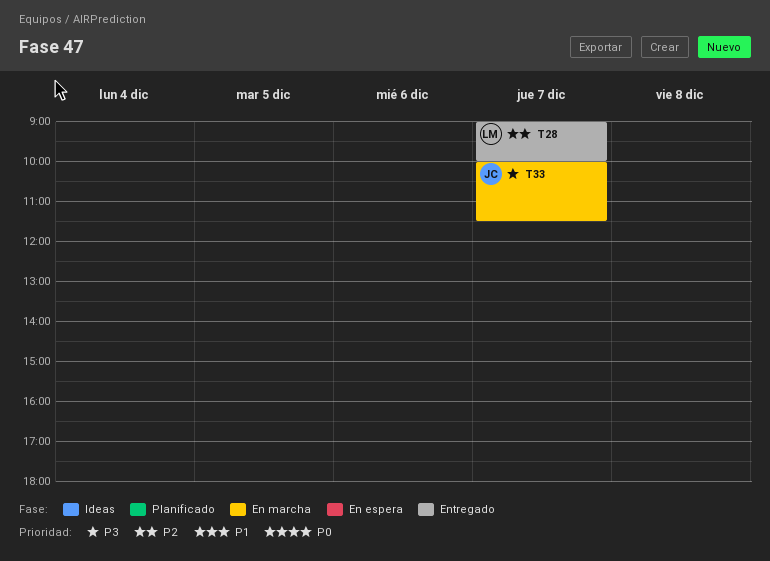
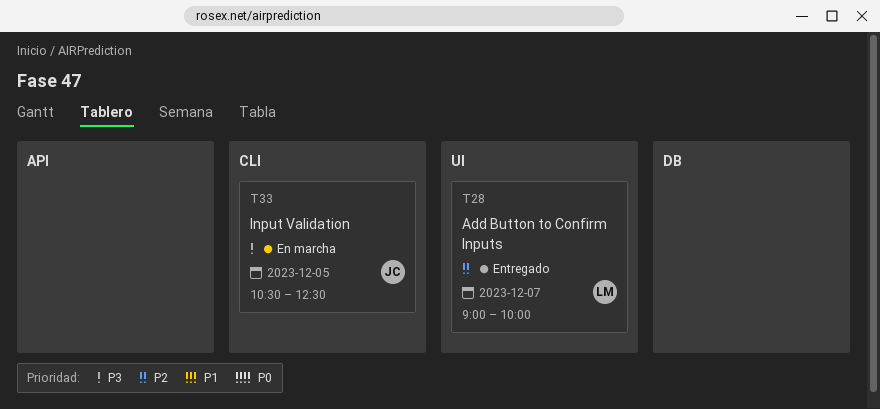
T33, day: Dec 7 -> Dec 5
T33, begins: 10:00 -> 10:30
T33, ends: 11:30 -> 12:30

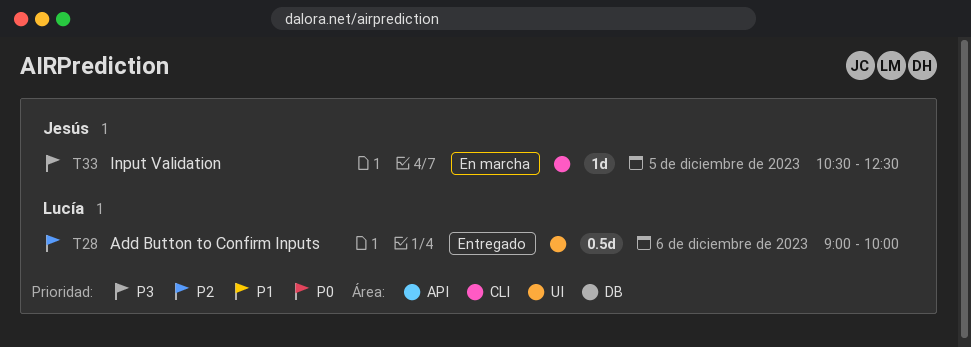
T28, day: Dec 7 -> Dec 6

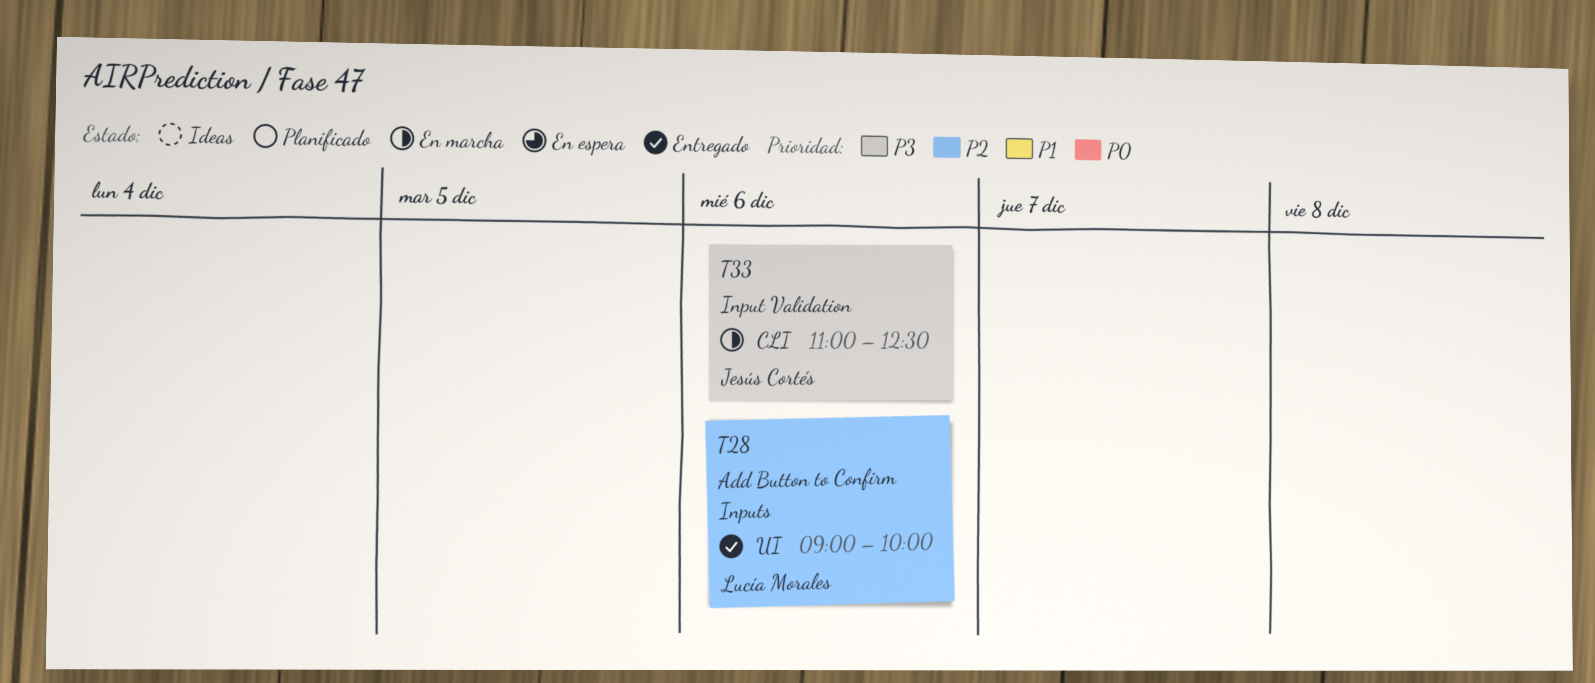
T33, day: Dec 5 -> Dec 6
T33, begins: 10:30 -> 11:00

